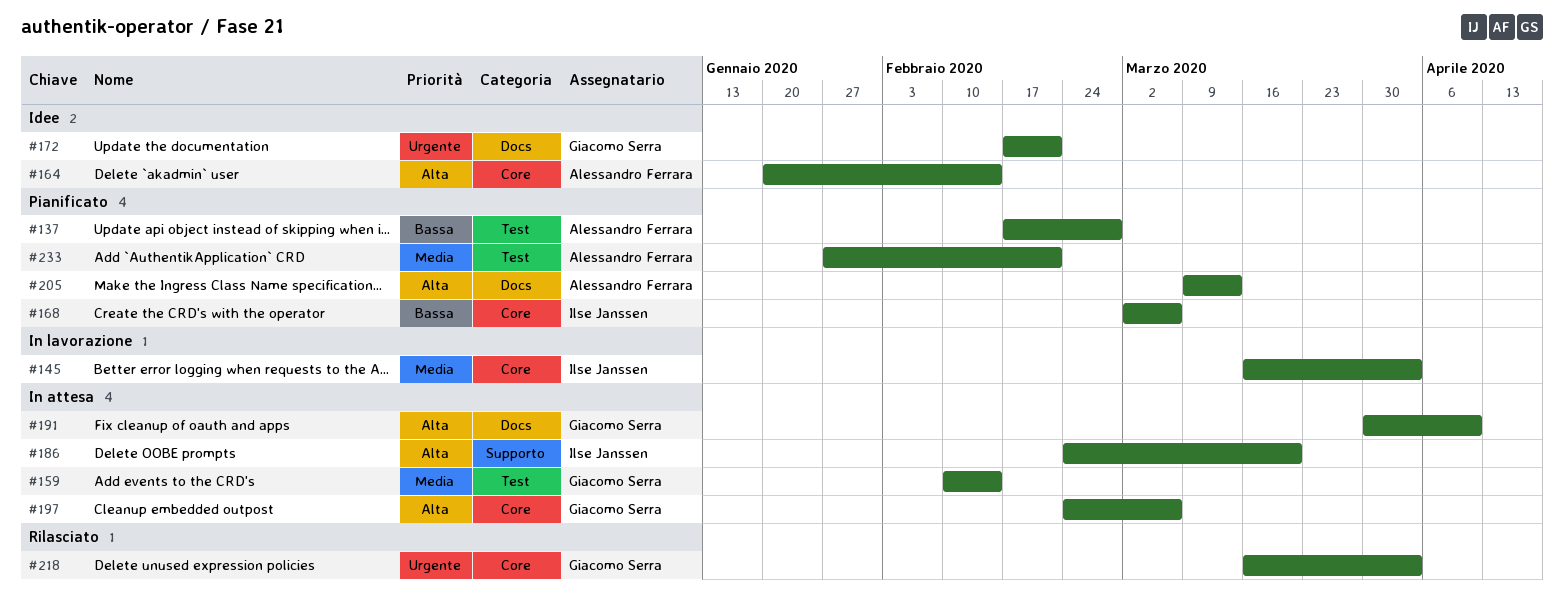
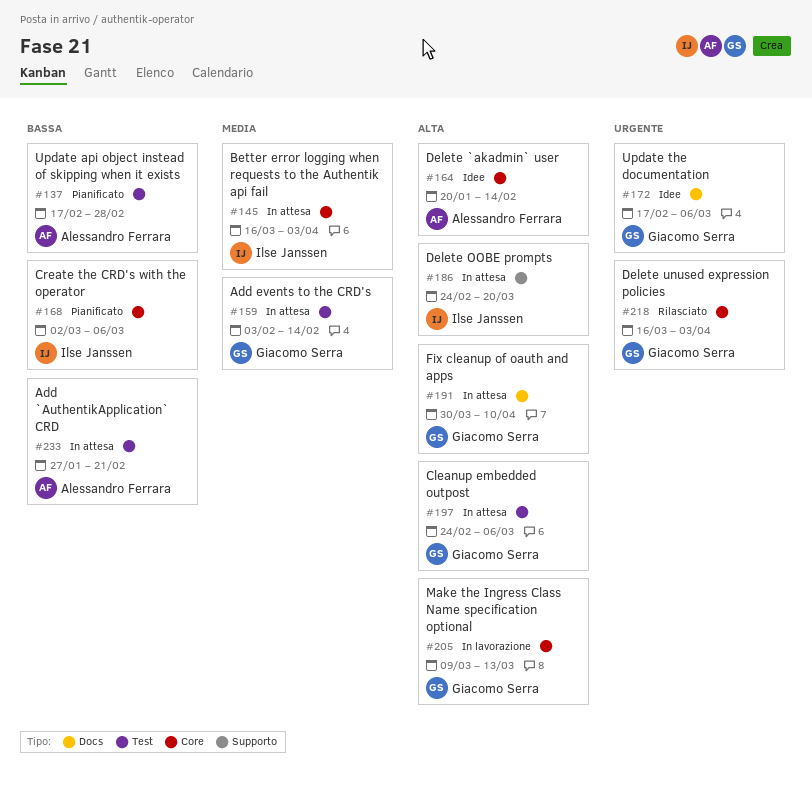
#145, status: In lavorazione -> In attesa
#159, start: Feb 10 -> Feb 3
#172, due: Feb 21 -> Mar 6
#197, label: Core -> Test
#205, status: Pianificato -> In lavorazione
#205, owner: Alessandro Ferrara -> Giacomo Serra
#205, label: Docs -> Core
#233, status: Pianificato -> In attesa
#233, priority: Media -> Bassa

